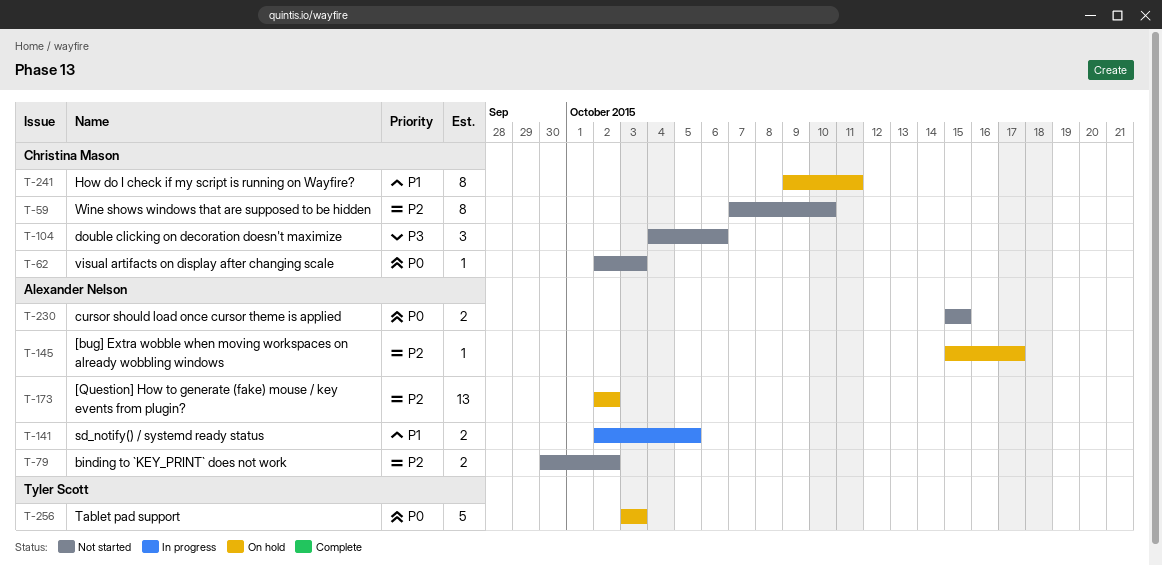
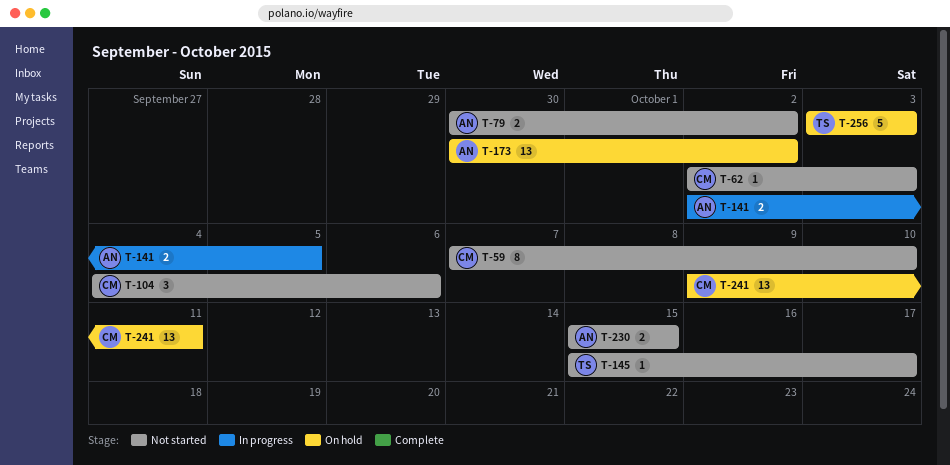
T-145, status: On hold -> Not started
T-145, owner: Alexander Nelson -> Tyler Scott
T-173, start: Oct 2 -> Sep 30
T-241, estimate: 8 -> 13

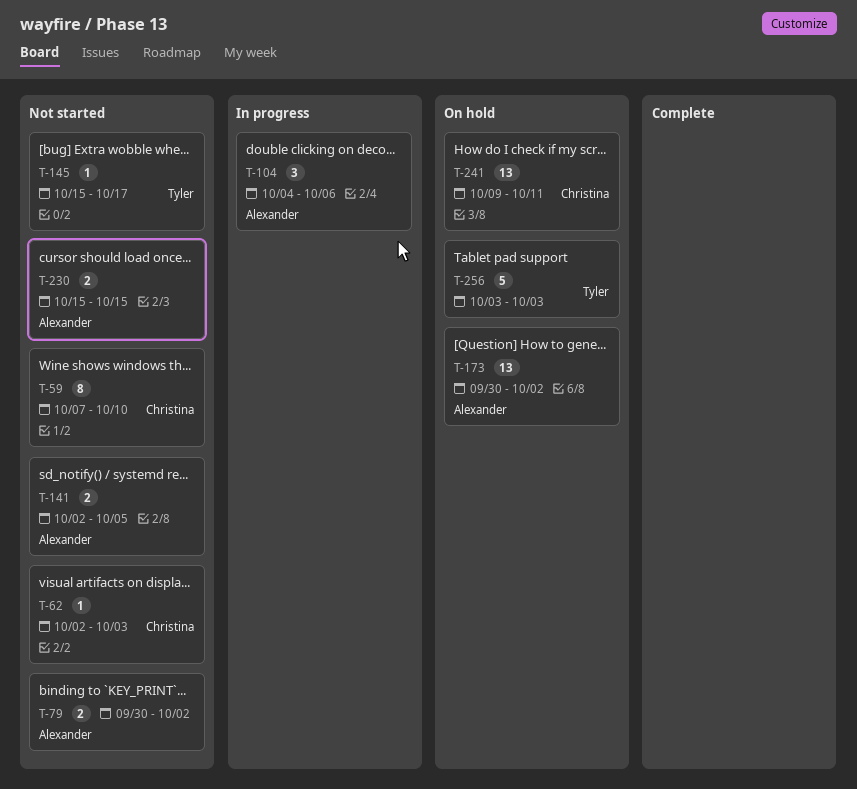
T-104, status: Not started -> In progress
T-104, owner: Christina -> Alexander
T-141, status: In progress -> Not started

